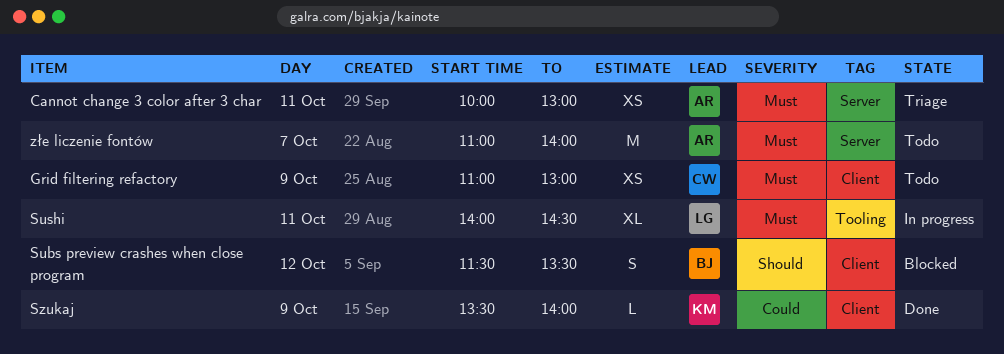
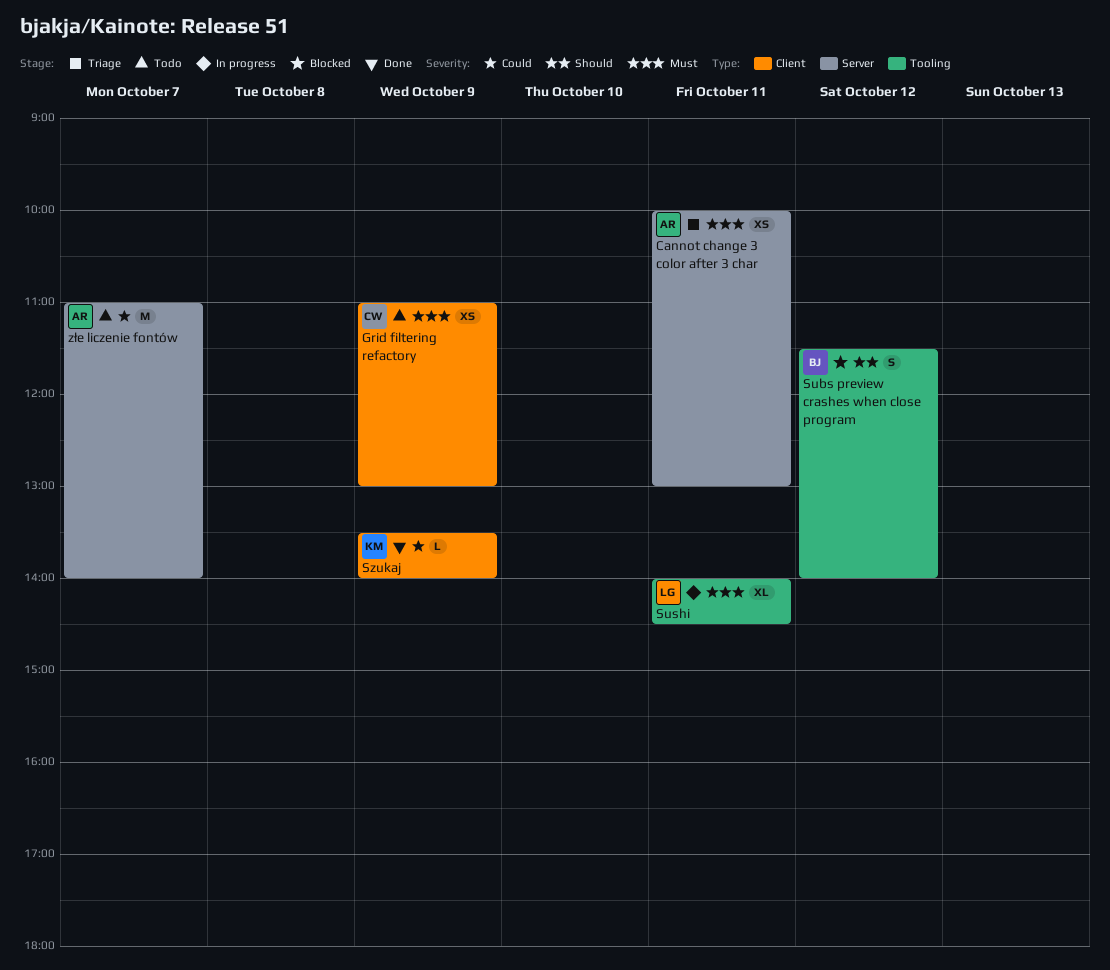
Subs preview crashes when close program, label: Client -> Tooling
Subs preview crashes when close program, ends: 13:30 -> 14:00
złe liczenie fontów, priority: Must -> Could

